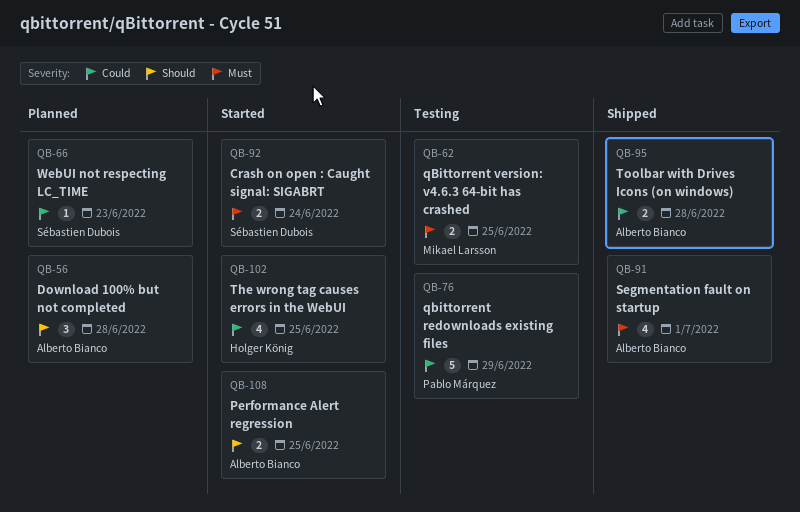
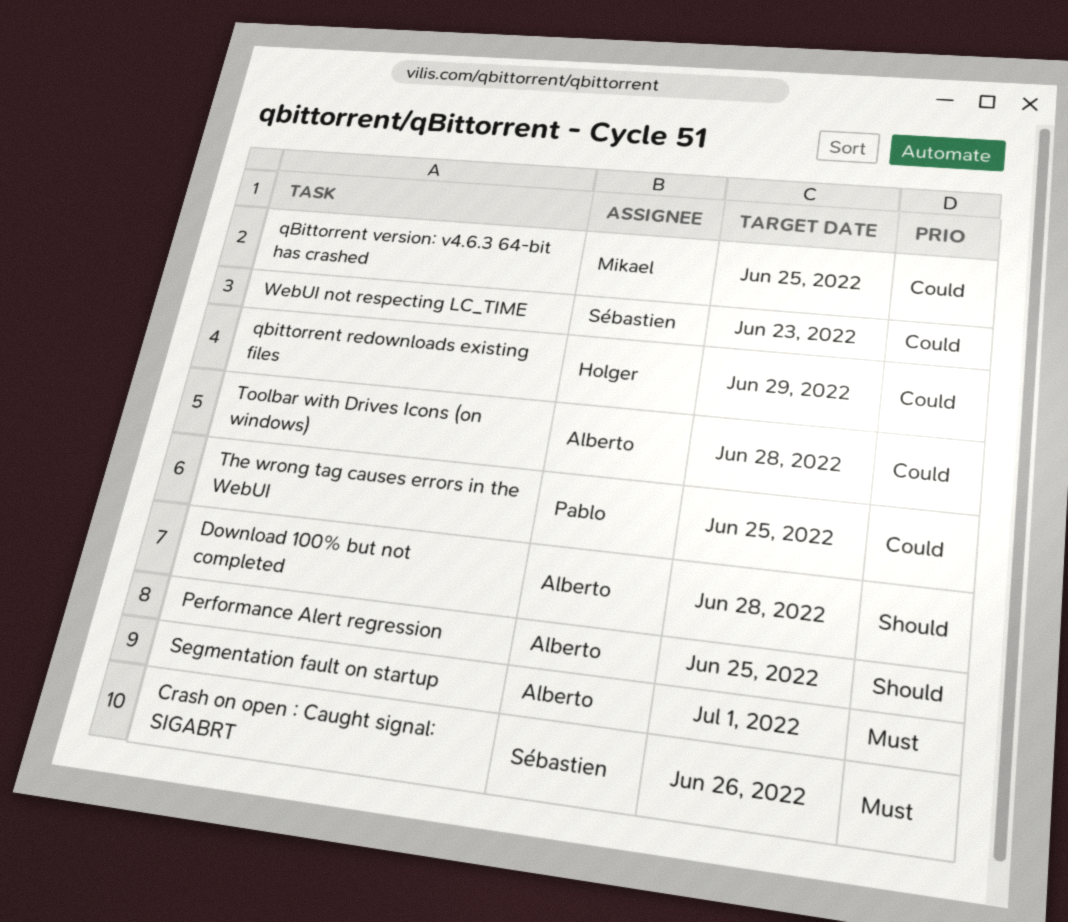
Crash on open : Caught signal: SIGABRT, due: Jun 24 -> Jun 26
qbittorrent redownloads existing files, owner: Pablo Márquez -> Holger König
qBittorrent version: v4.6.3 64-bit has crashed, priority: Must -> Could
The wrong tag causes errors in the WebUI, owner: Holger König -> Pablo Márquez

